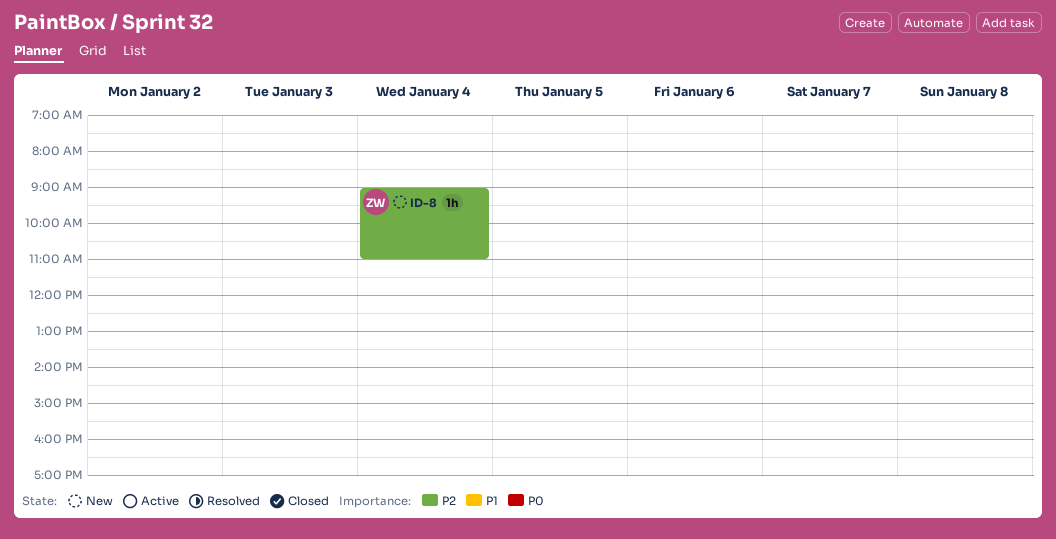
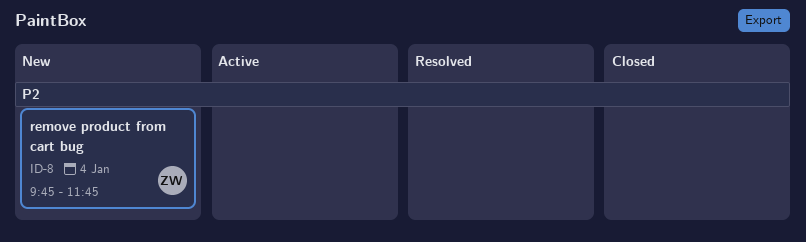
ID-8, begins: 09:00 -> 09:45
ID-8, ends: 11:00 -> 11:45

